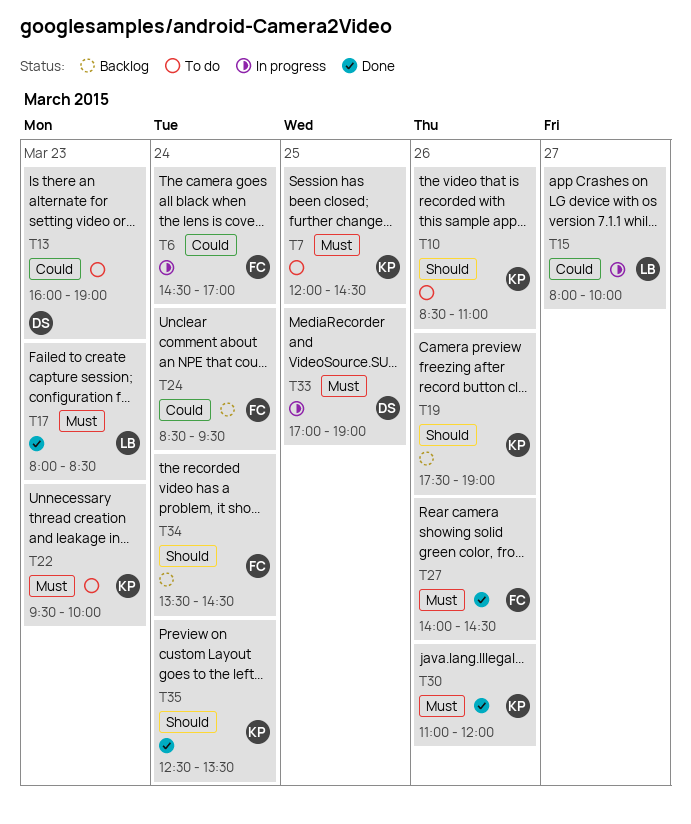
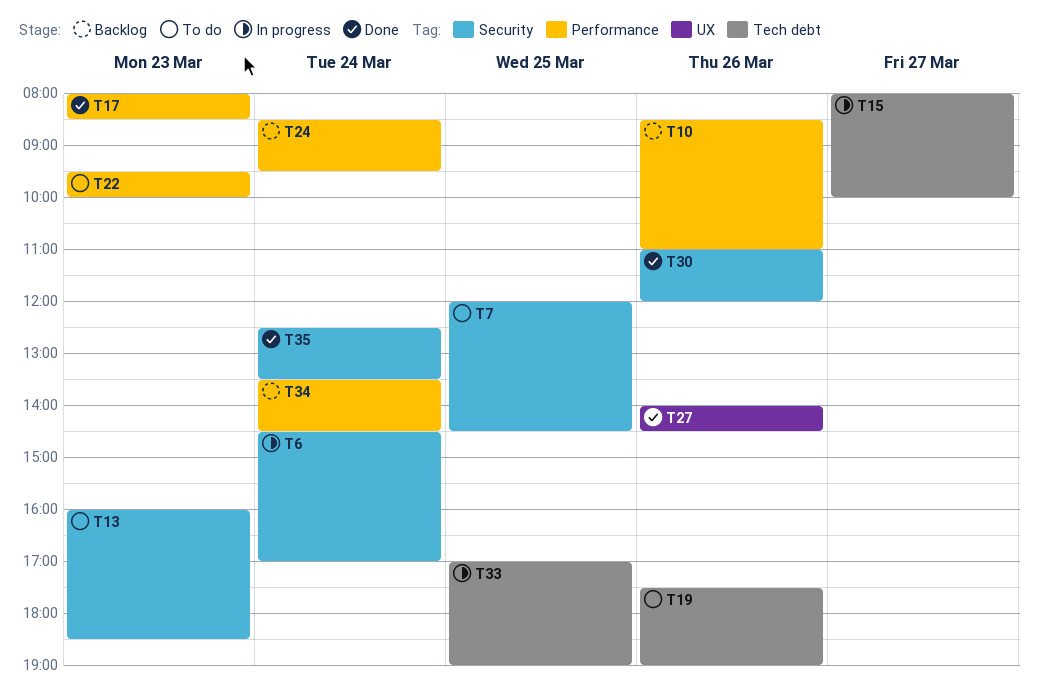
T10, status: To do -> Backlog
T13, ends: 19:00 -> 18:30
T19, status: Backlog -> To do

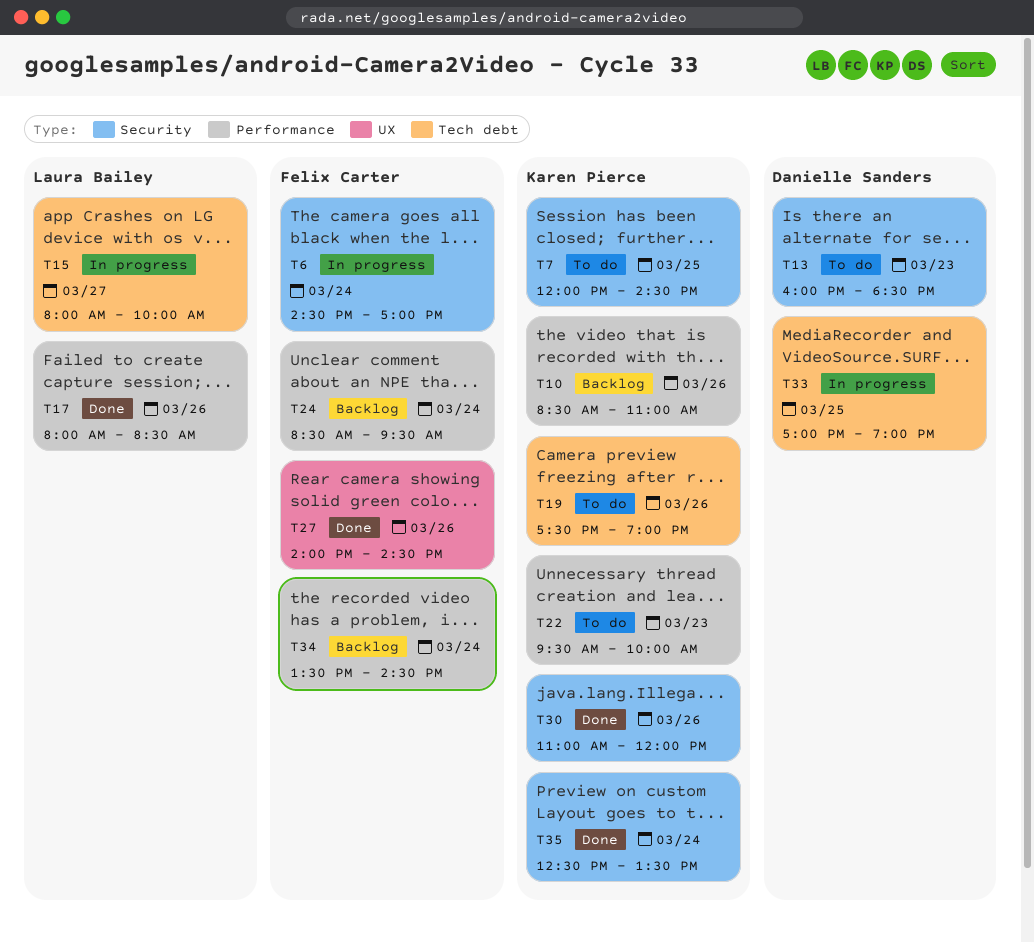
T17, day: Mar 23 -> Mar 26

